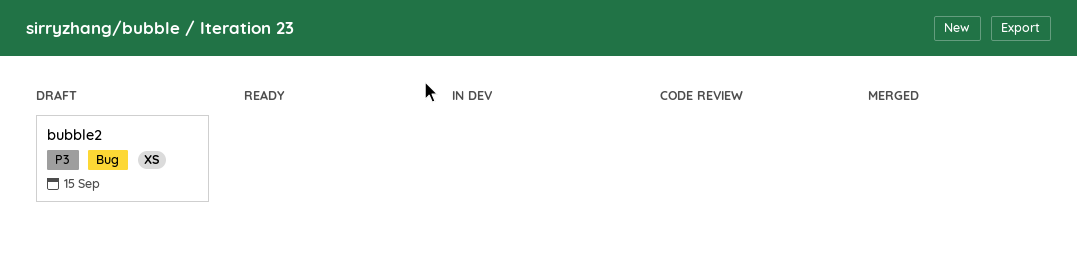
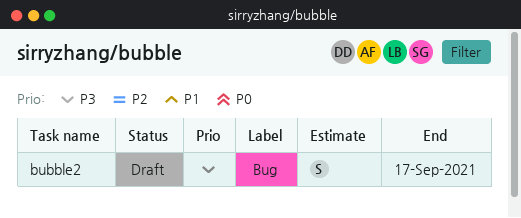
bubble2, estimate: XS -> S
bubble2, due: Sep 15 -> Sep 17

